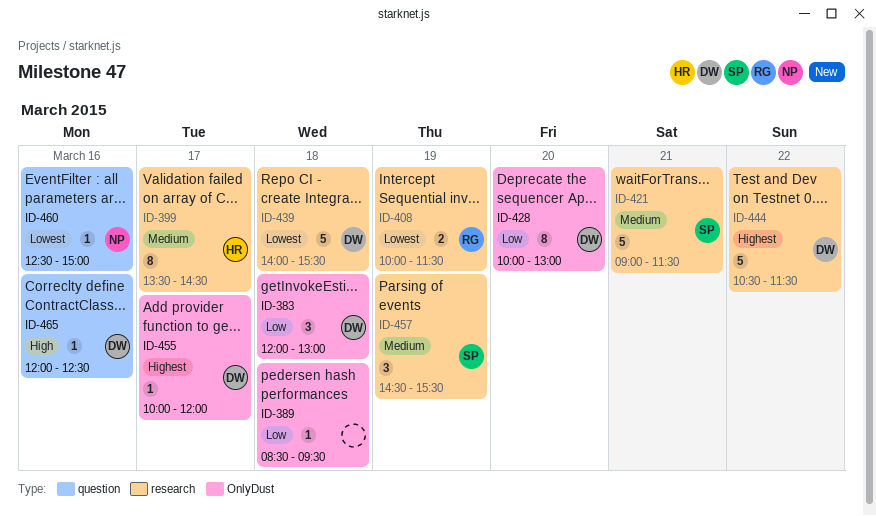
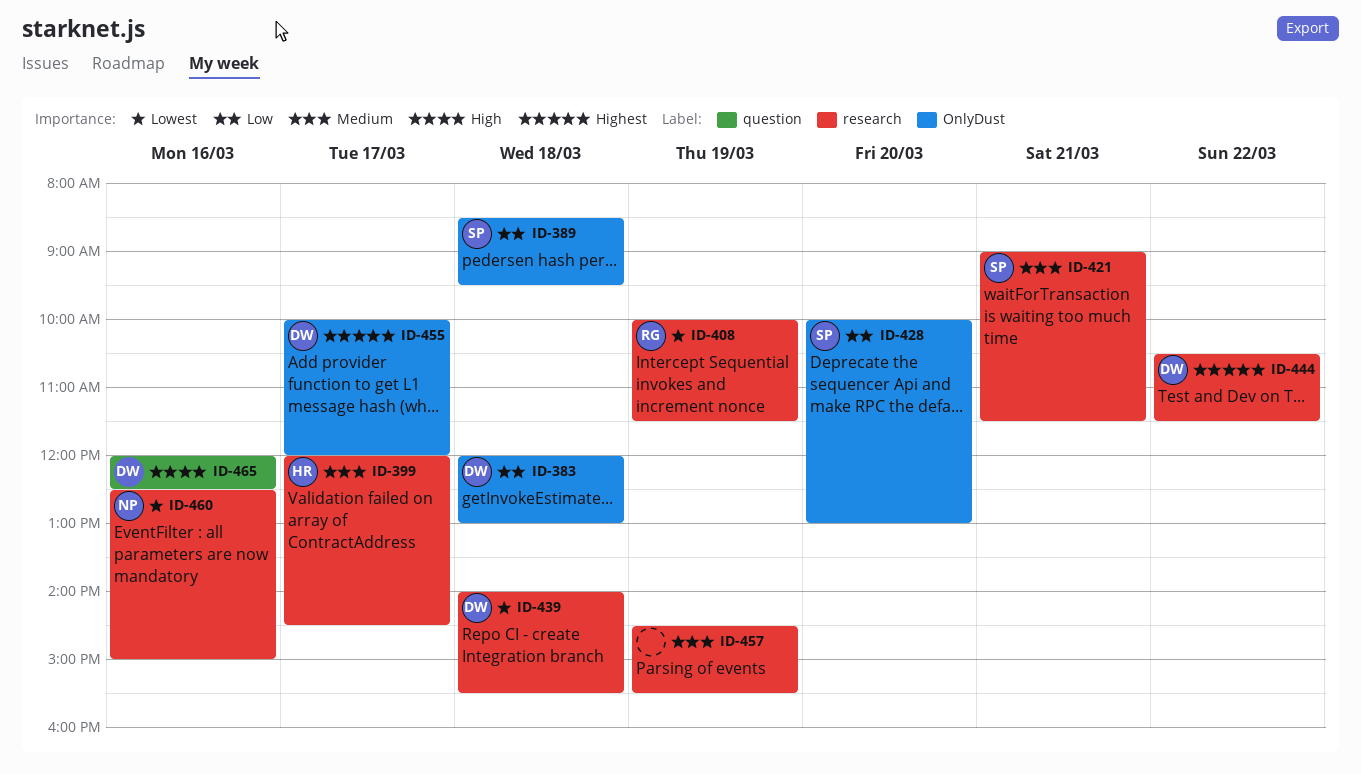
ID-389, owner: none -> SP
ID-399, begins: 13:30 -> 12:00
ID-428, owner: DW -> SP
ID-457, owner: SP -> none
ID-460, label: question -> research

